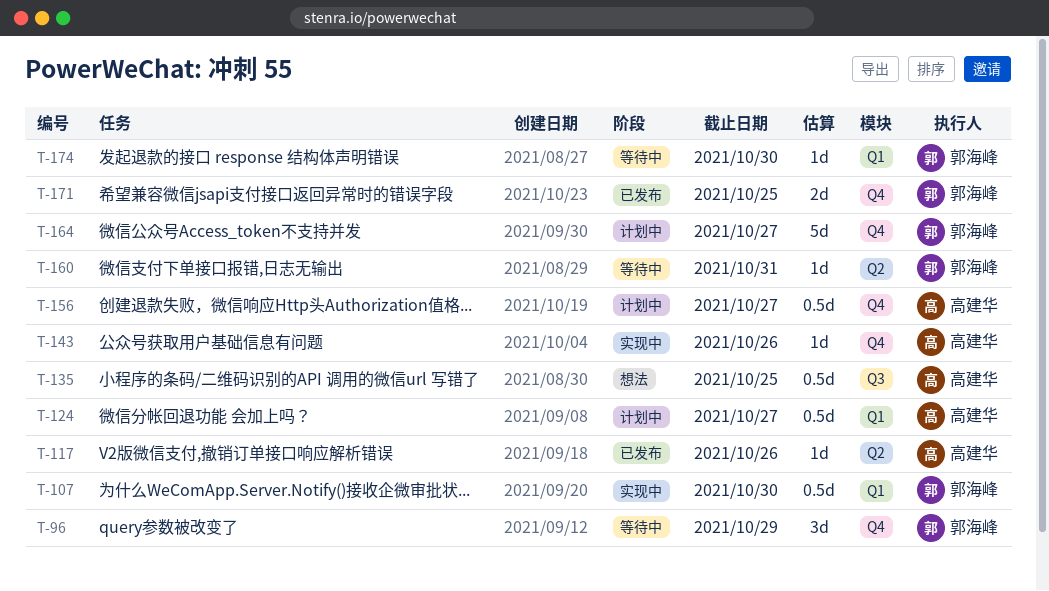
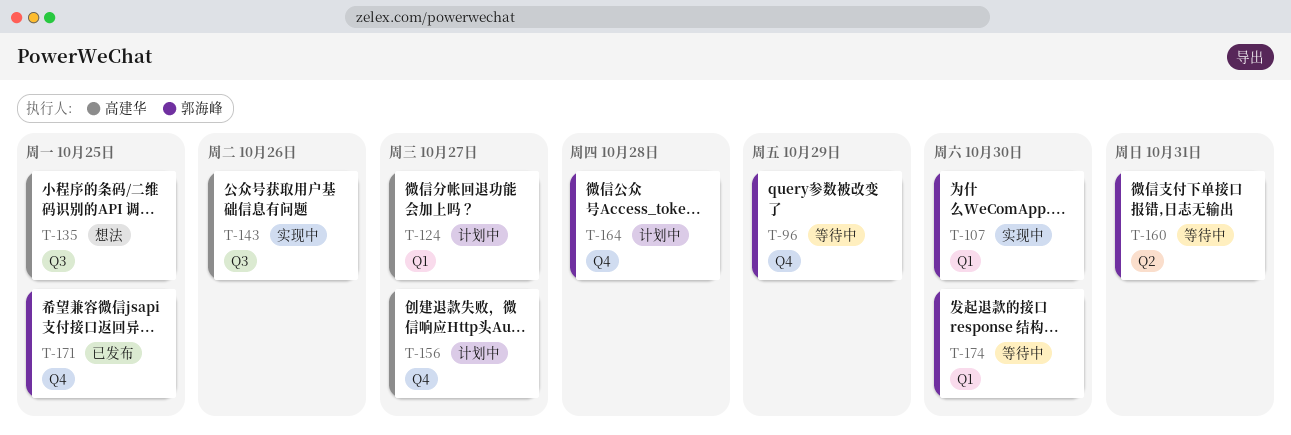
T-117: present -> none
T-143, label: Q4 -> Q3
T-164, due: Oct 27 -> Oct 28

